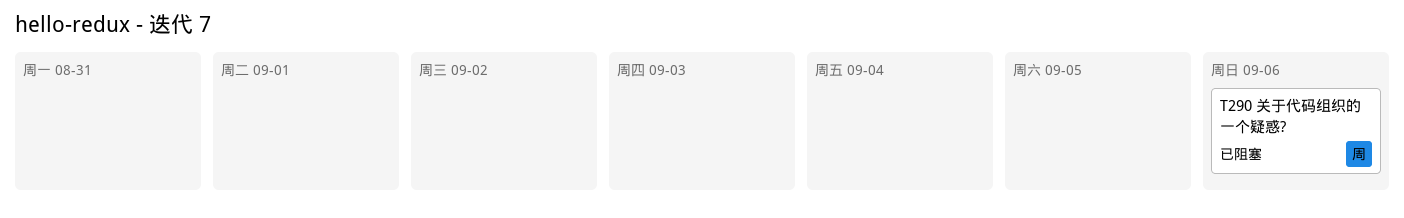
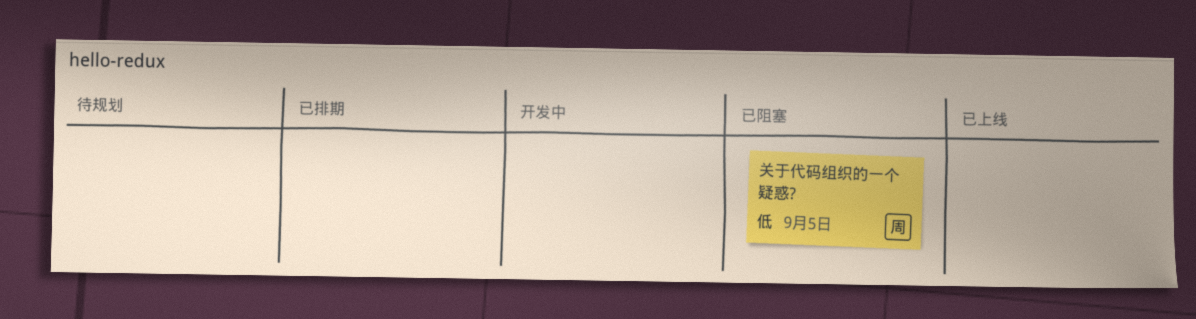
关于代码组织的一个疑惑?, due: Sep 6 -> Sep 5

